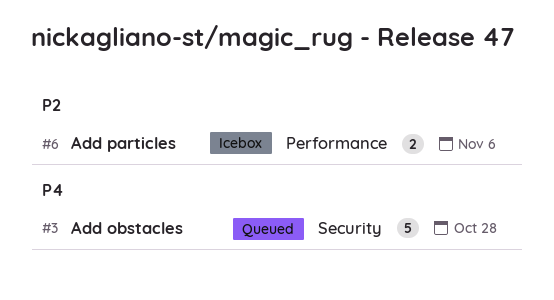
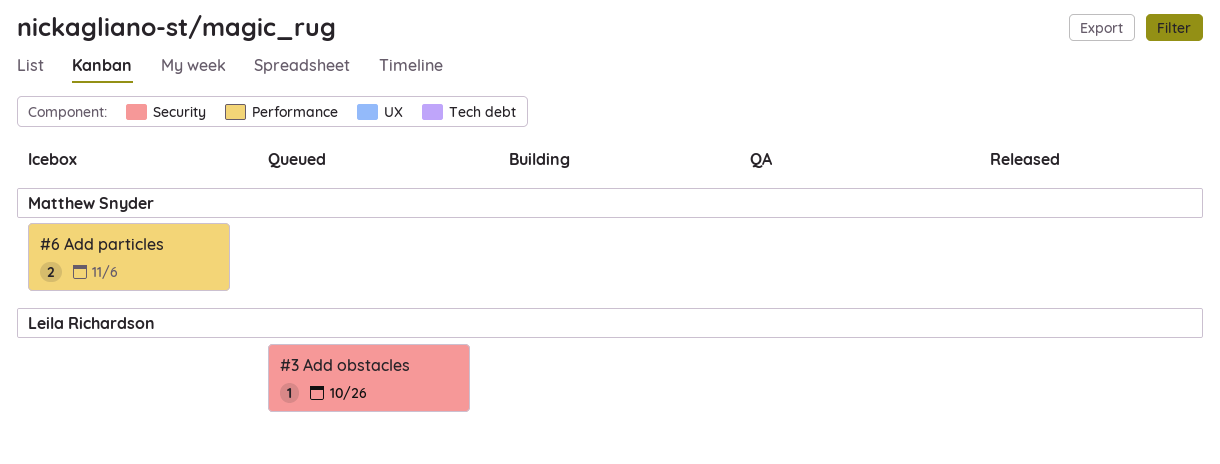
#3, estimate: 5 -> 1
#3, due: Oct 28 -> Oct 26

